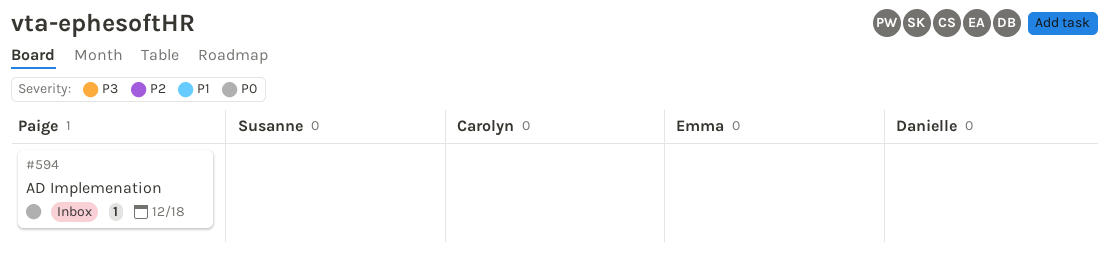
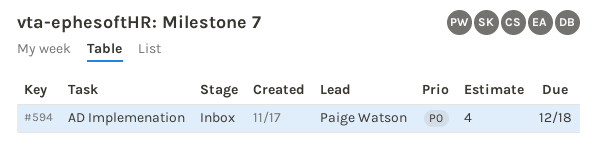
#594, estimate: 1 -> 4

